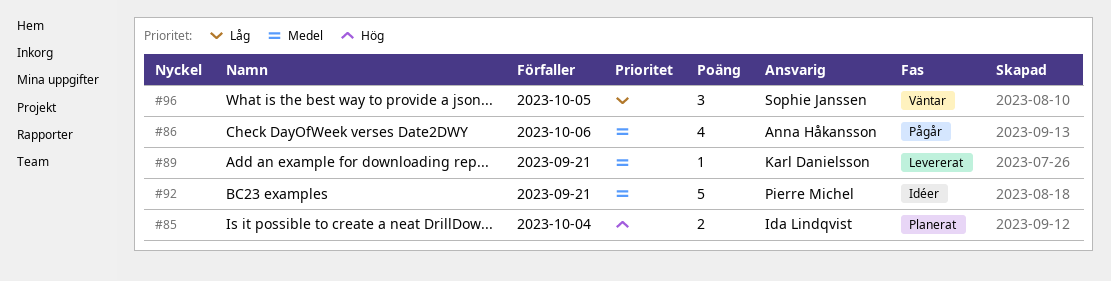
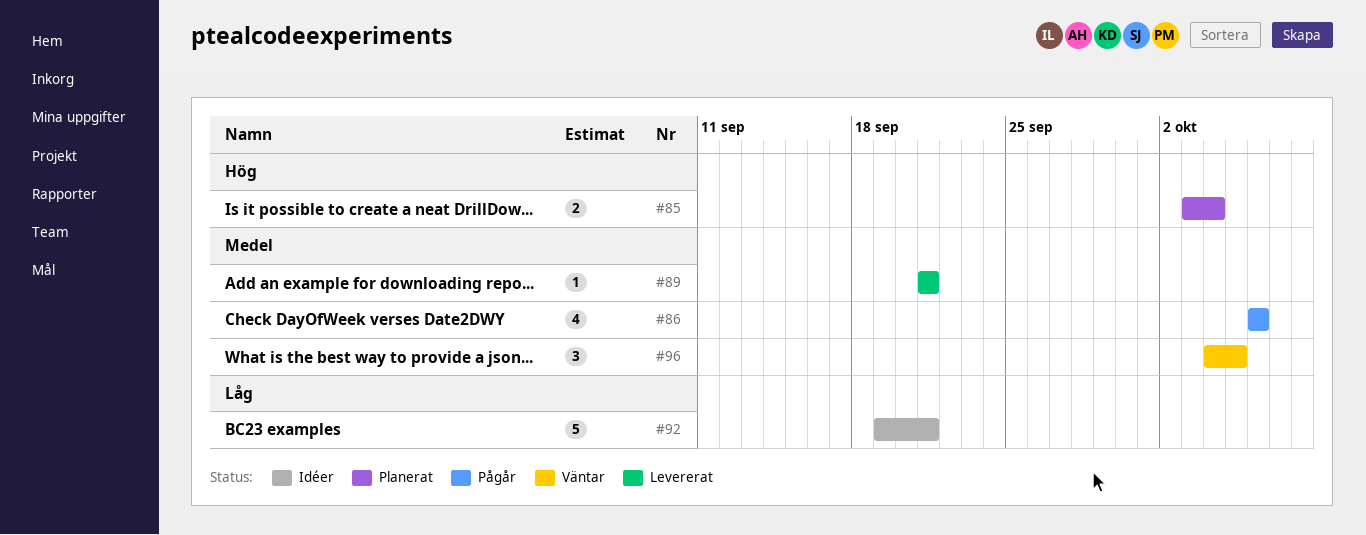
#92, priority: Medel -> Låg
#96, priority: Låg -> Medel

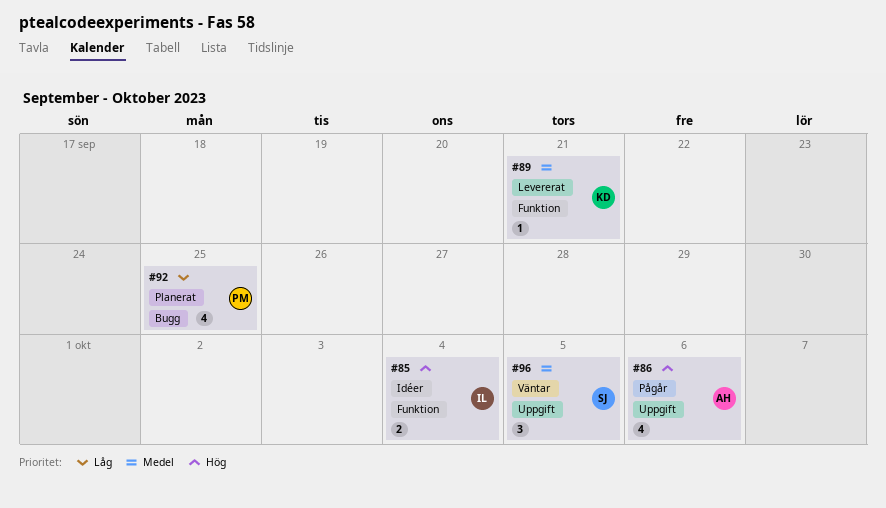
#85, status: Planerat -> Idéer
#86, priority: Medel -> Hög
#92, status: Idéer -> Planerat
#92, estimate: 5 -> 4
#92, due: Sep 21 -> Sep 25

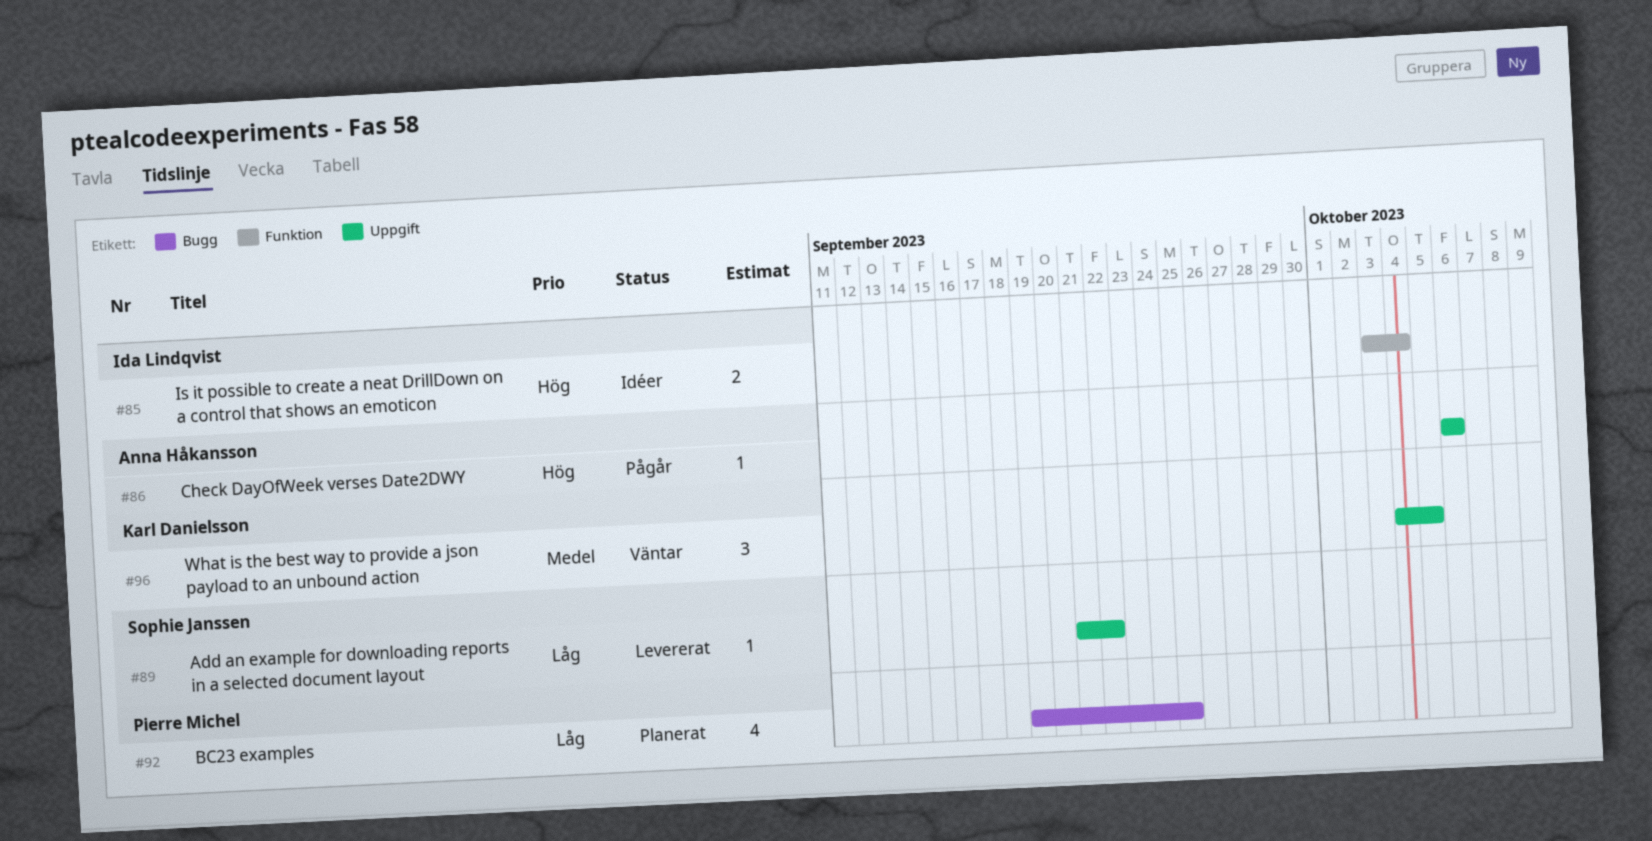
#86, estimate: 4 -> 1
#89, owner: Karl Danielsson -> Sophie Janssen
#89, priority: Medel -> Låg
#89, label: Funktion -> Uppgift
#89, due: Sep 21 -> Sep 22
#96, owner: Sophie Janssen -> Karl Danielsson

